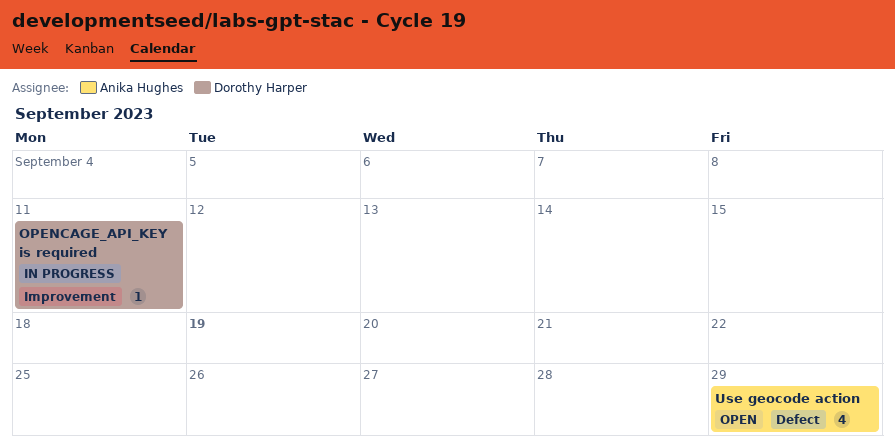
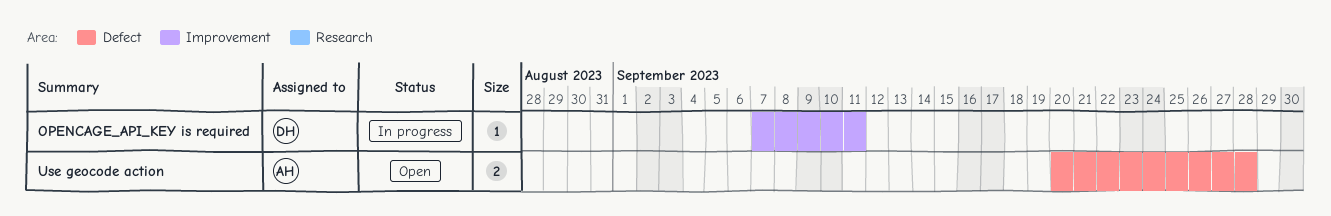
Use geocode action, estimate: 4 -> 2
Use geocode action, due: Sep 29 -> Sep 28

